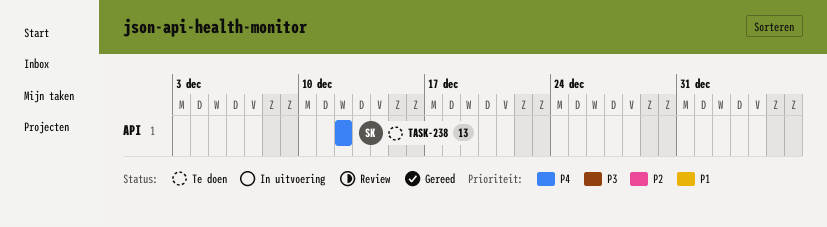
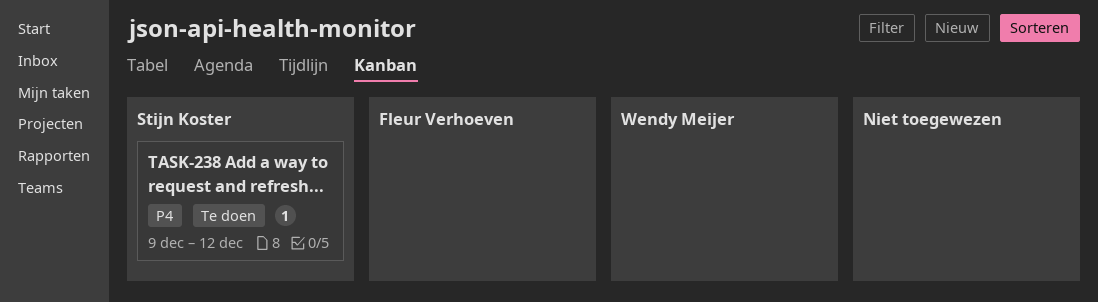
TASK-238, estimate: 13 -> 1
TASK-238, start: Dec 12 -> Dec 9

